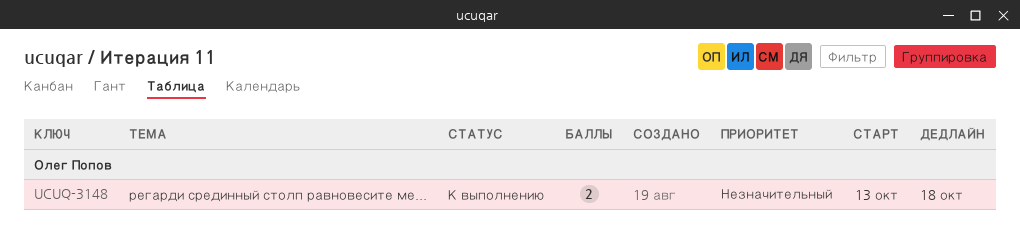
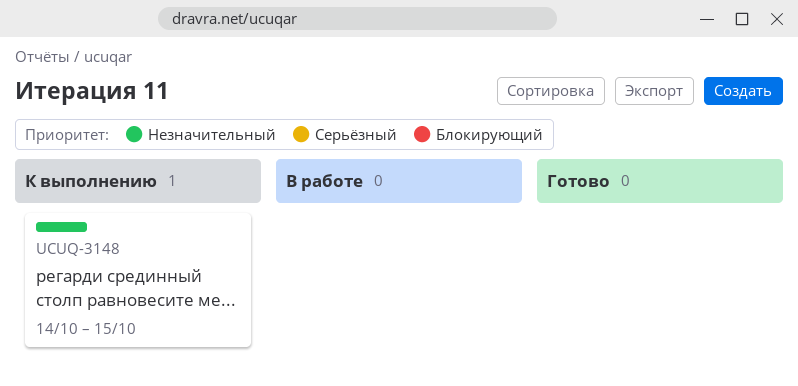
UCUQ-3148, start: Oct 13 -> Oct 14
UCUQ-3148, due: Oct 18 -> Oct 15

